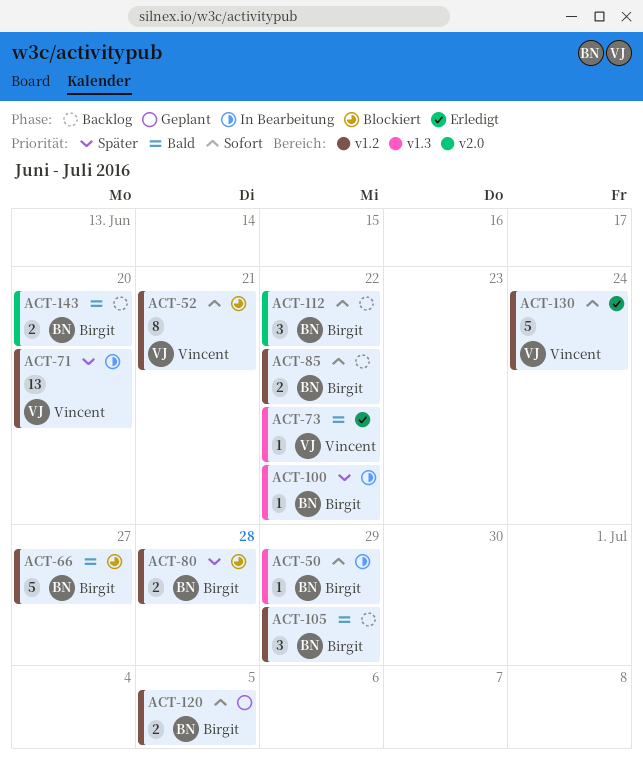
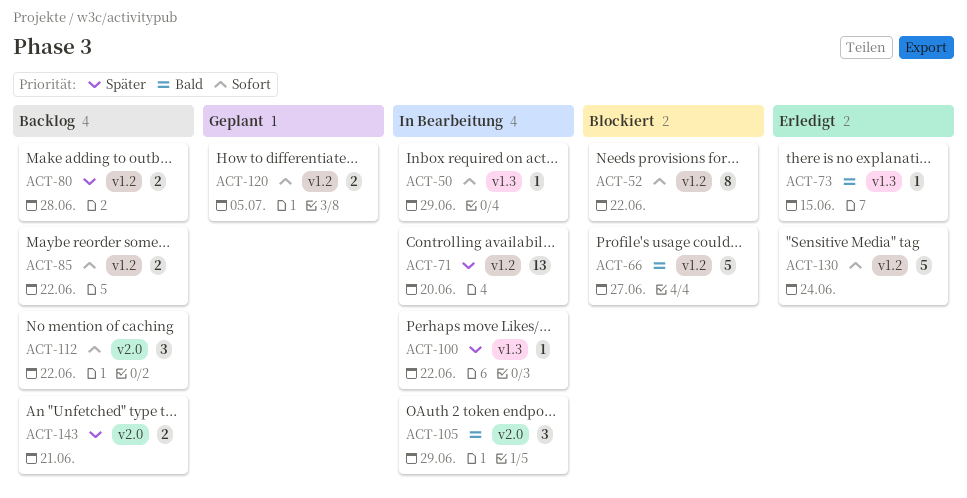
ACT-52, due: Jun 21 -> Jun 22
ACT-73, due: Jun 22 -> Jun 15
ACT-80, status: Blockiert -> Backlog
ACT-105, status: Backlog -> In Bearbeitung
ACT-105, label: v1.2 -> v2.0
ACT-143, priority: Bald -> Später
ACT-143, due: Jun 20 -> Jun 21

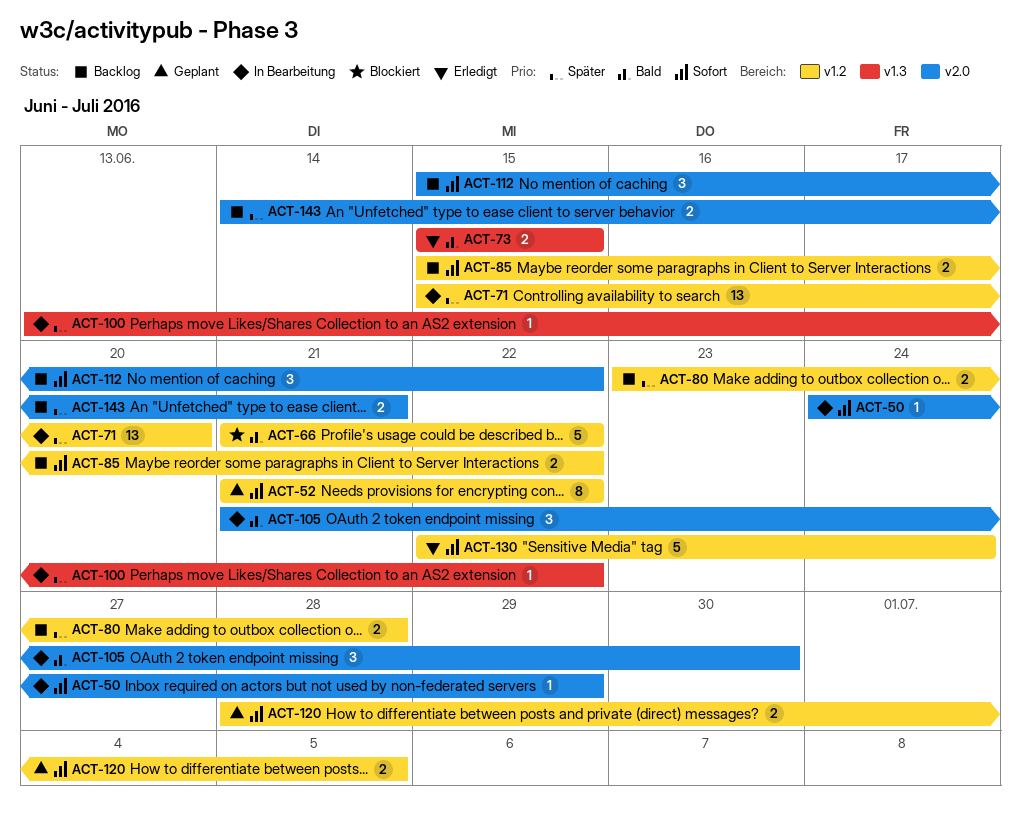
ACT-50, label: v1.3 -> v2.0
ACT-52, status: Blockiert -> Geplant
ACT-66, due: Jun 27 -> Jun 22
ACT-73, estimate: 1 -> 2
ACT-105, due: Jun 29 -> Jun 30

